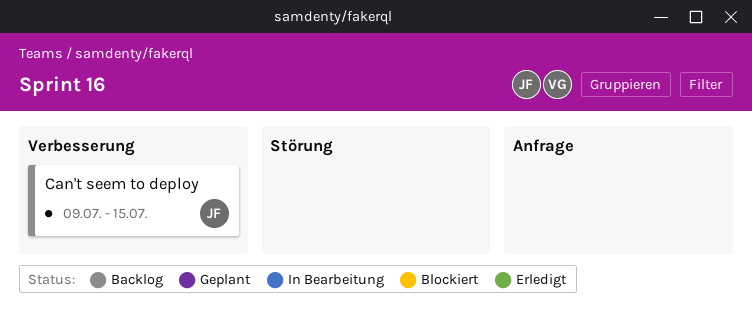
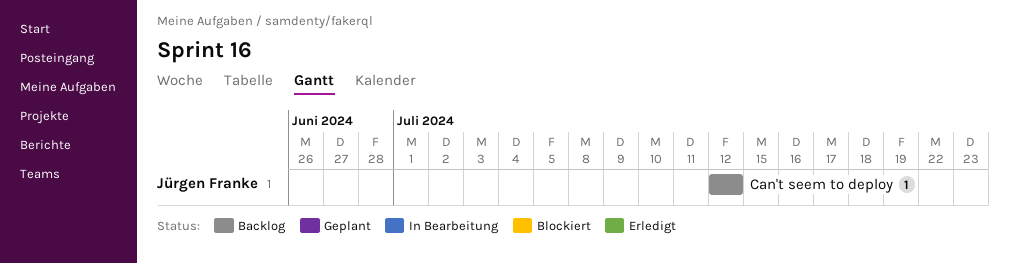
Can't seem to deploy, start: Jul 9 -> Jul 12
Can't seem to deploy, due: Jul 15 -> Jul 12

